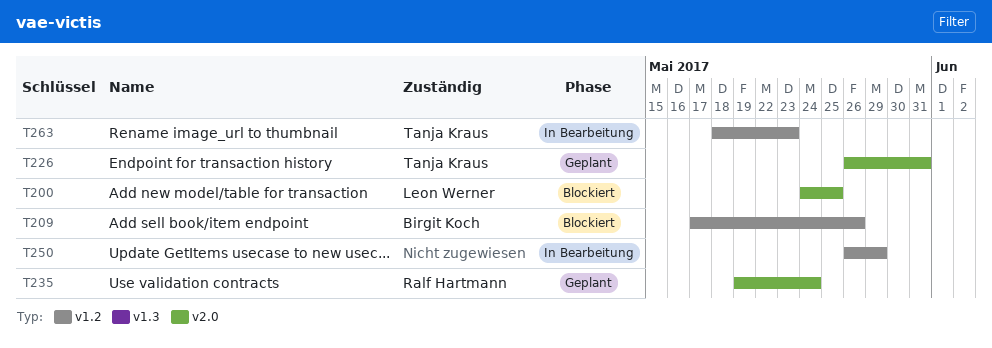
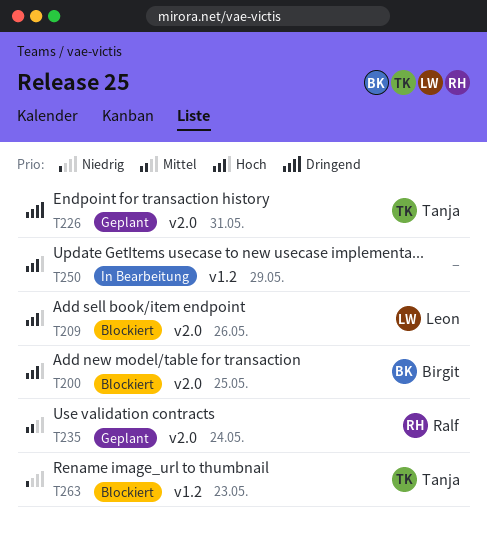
T200, owner: Leon Werner -> Birgit Koch
T209, owner: Birgit Koch -> Leon Werner
T209, label: v1.2 -> v2.0
T263, status: In Bearbeitung -> Blockiert

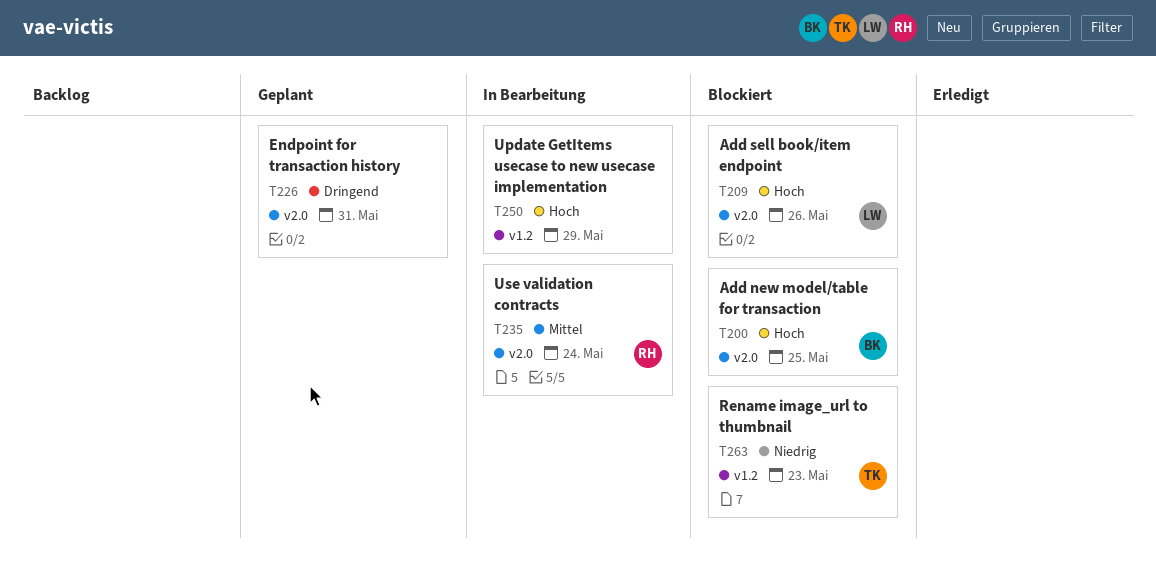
T226, owner: Tanja -> none
T235, status: Geplant -> In Bearbeitung

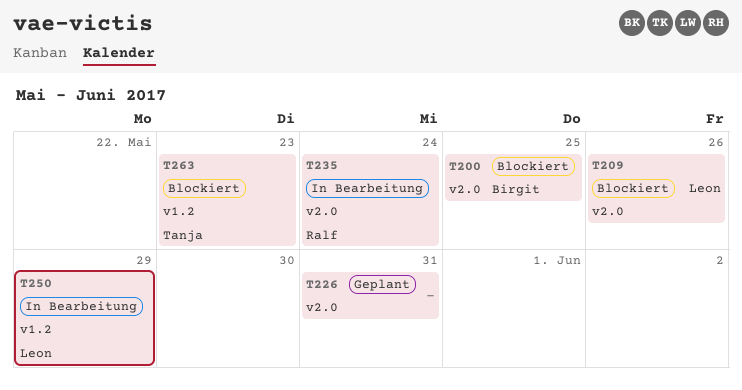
T250, owner: none -> Leon

